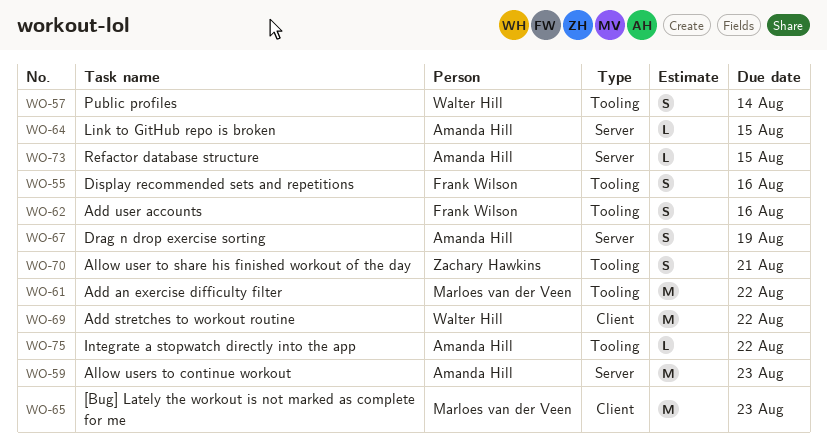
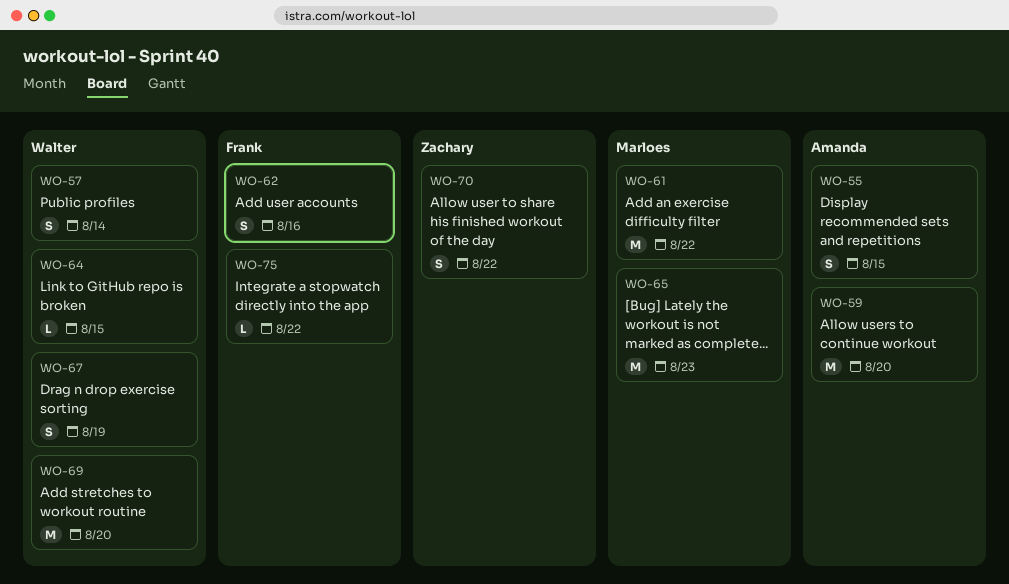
WO-55, owner: Frank Wilson -> Amanda Hill
WO-55, due: Aug 16 -> Aug 15
WO-59, due: Aug 23 -> Aug 20
WO-64, owner: Amanda Hill -> Walter Hill
WO-67, owner: Amanda Hill -> Walter Hill
WO-69, due: Aug 22 -> Aug 20
WO-70, due: Aug 21 -> Aug 22
WO-73: present -> none
WO-75, owner: Amanda Hill -> Frank Wilson

